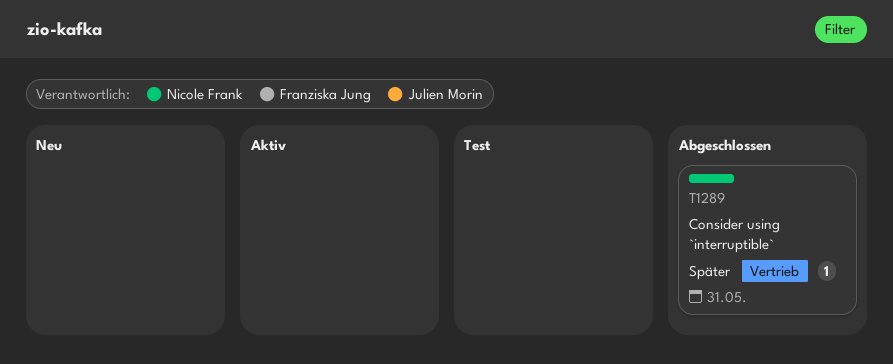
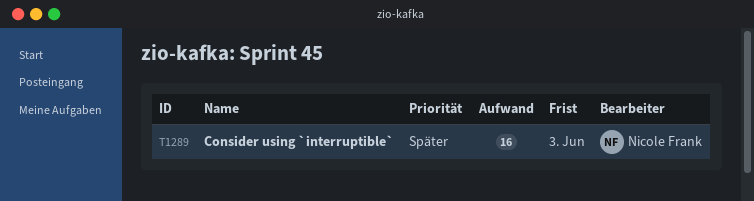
T1289, estimate: 1 -> 16
T1289, due: May 31 -> Jun 3

